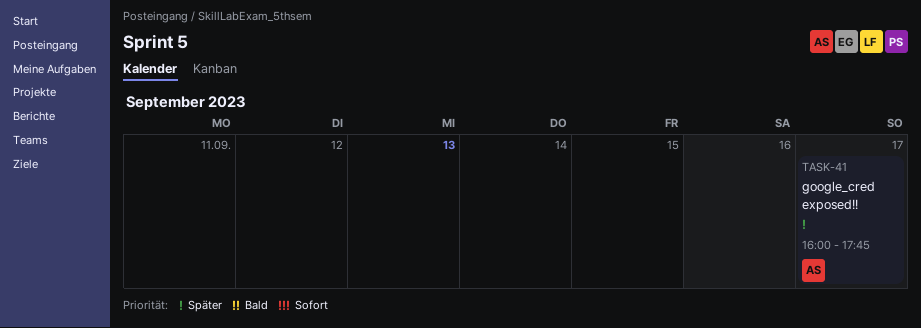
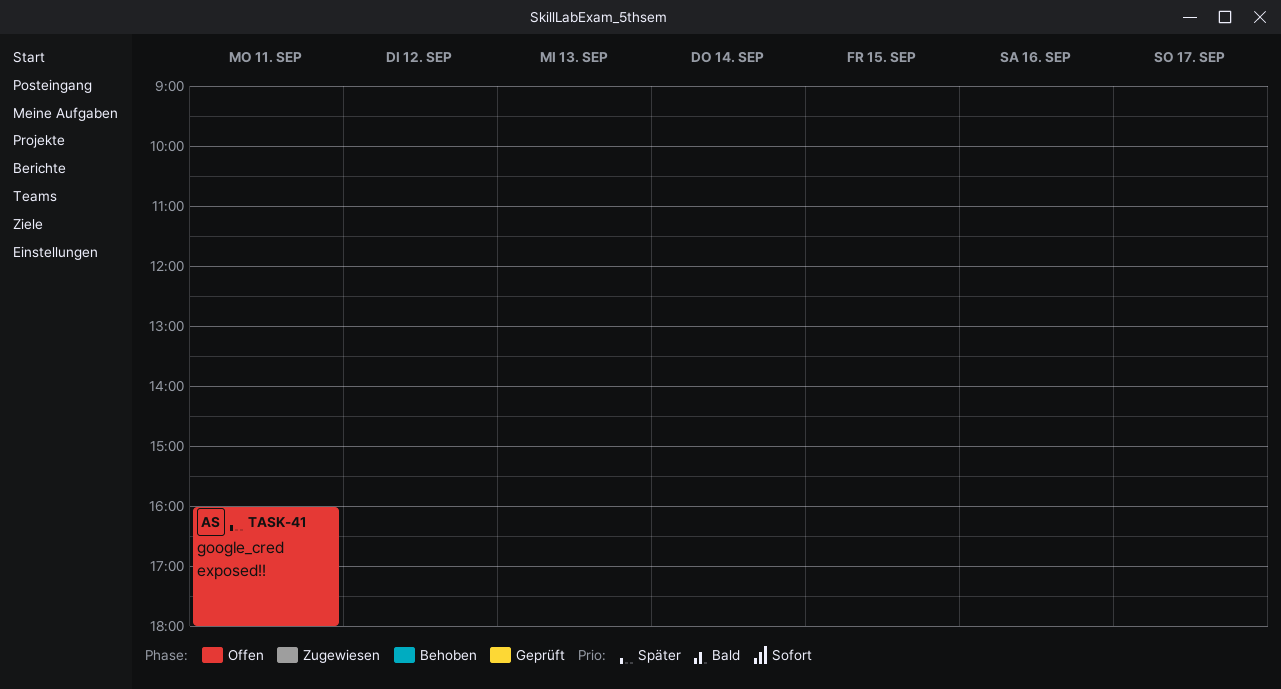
TASK-41, day: Sep 17 -> Sep 11
TASK-41, ends: 17:45 -> 18:00

